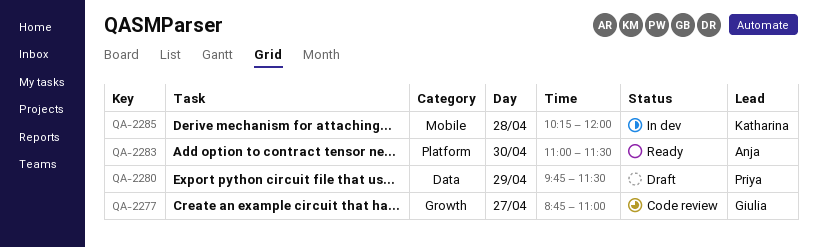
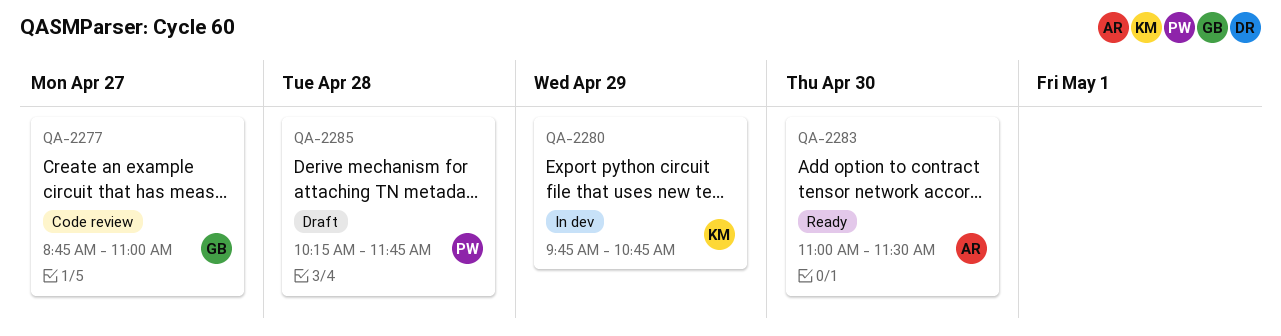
QA-2280, status: Draft -> In dev
QA-2280, owner: Priya -> Katharina
QA-2280, ends: 11:30 -> 10:45
QA-2285, status: In dev -> Draft
QA-2285, owner: Katharina -> Priya
QA-2285, ends: 12:00 -> 11:45

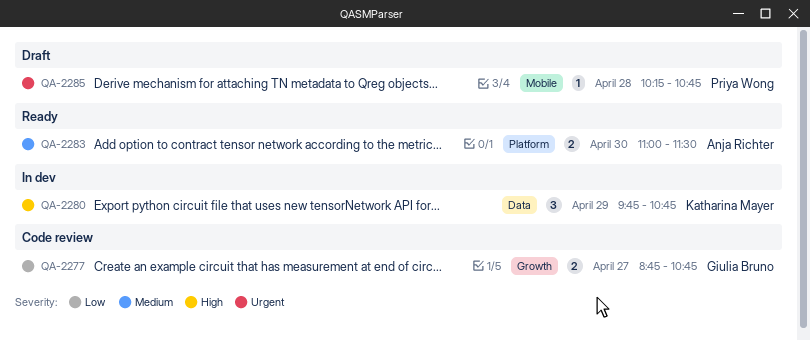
QA-2277, ends: 11:00 -> 10:45
QA-2285, ends: 11:45 -> 10:45

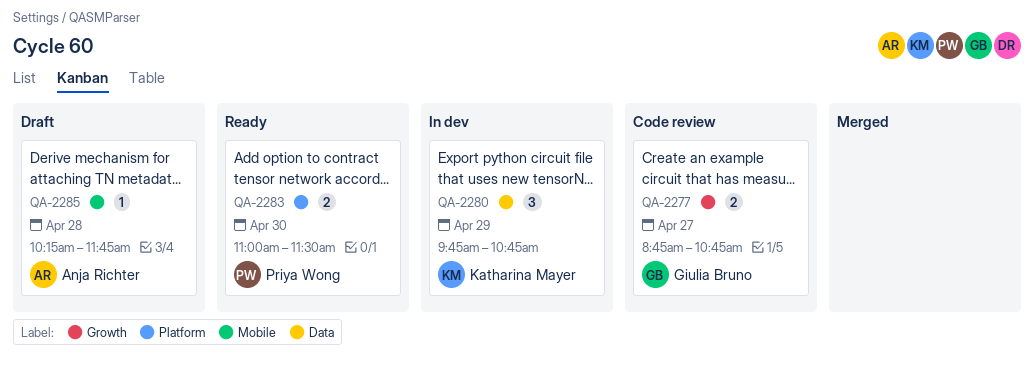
QA-2283, owner: Anja Richter -> Priya Wong
QA-2285, owner: Priya Wong -> Anja Richter
QA-2285, ends: 10:45 -> 11:45

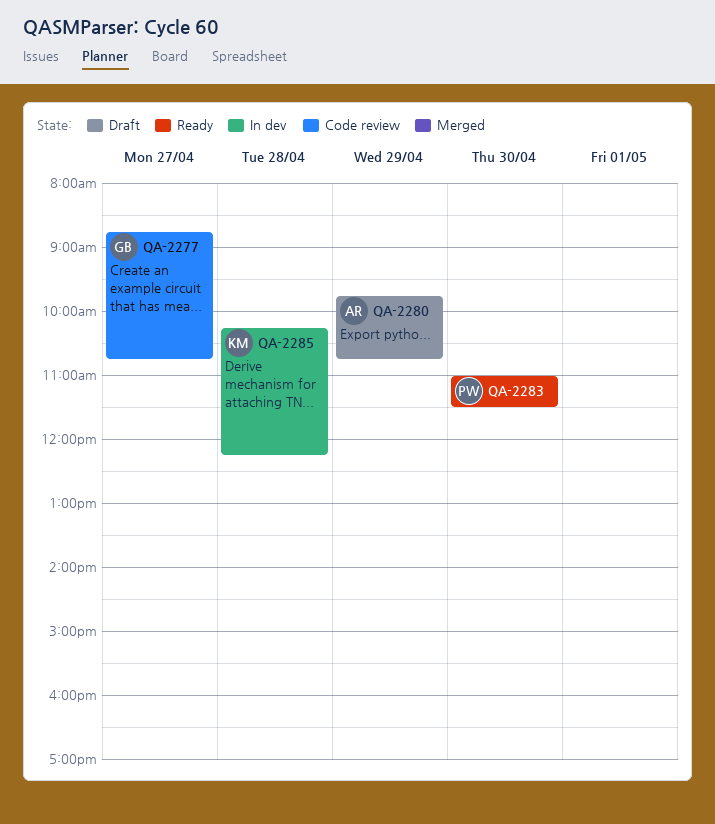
QA-2280, status: In dev -> Draft
QA-2280, owner: Katharina Mayer -> Anja Richter
QA-2285, status: Draft -> In dev
QA-2285, owner: Anja Richter -> Katharina Mayer
QA-2285, ends: 11:45 -> 12:15

